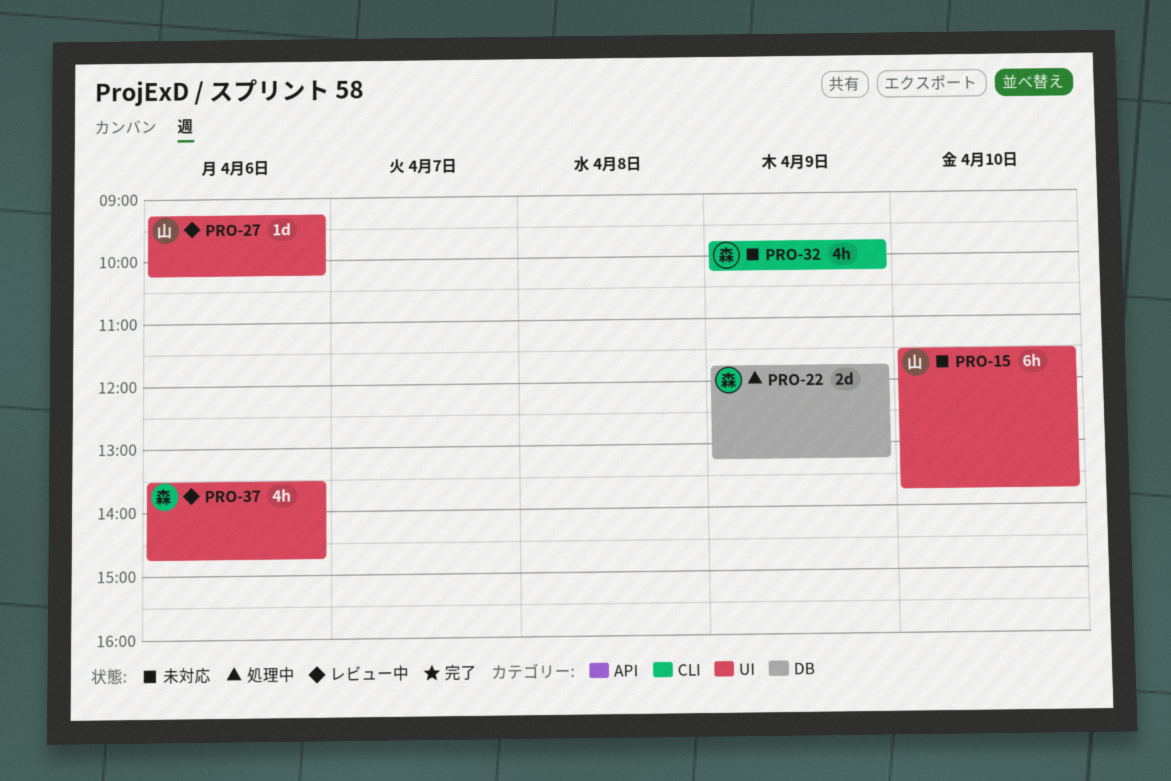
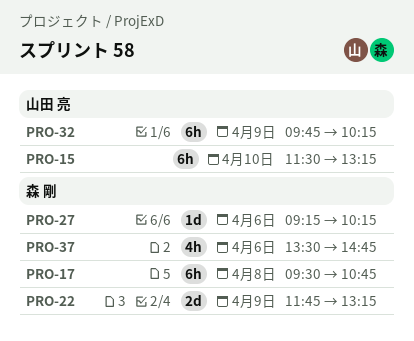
PRO-15, ends: 13:45 -> 13:15
PRO-17: none -> present
PRO-27, owner: 山田 亮 -> 森 剛
PRO-32, owner: 森 剛 -> 山田 亮
PRO-32, estimate: 4h -> 6h

